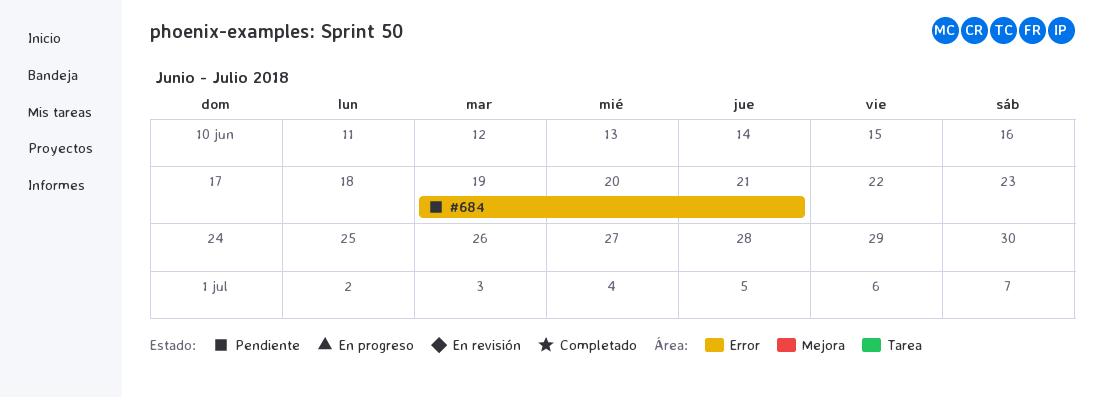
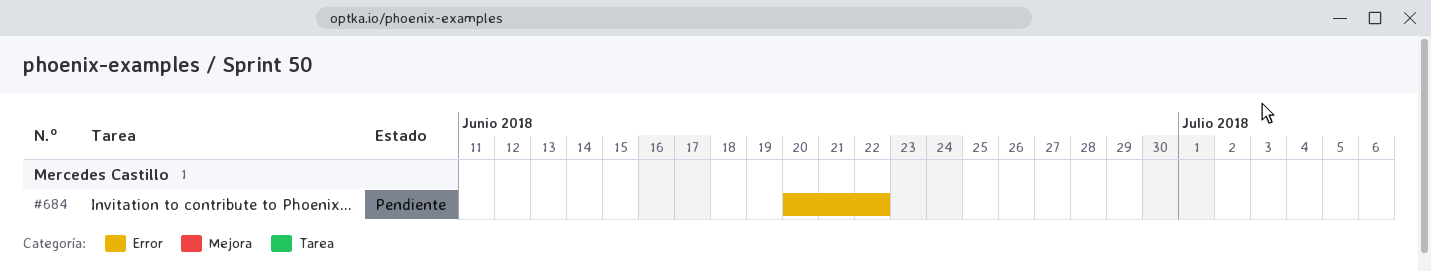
#684, start: Jun 19 -> Jun 20
#684, due: Jun 21 -> Jun 22

